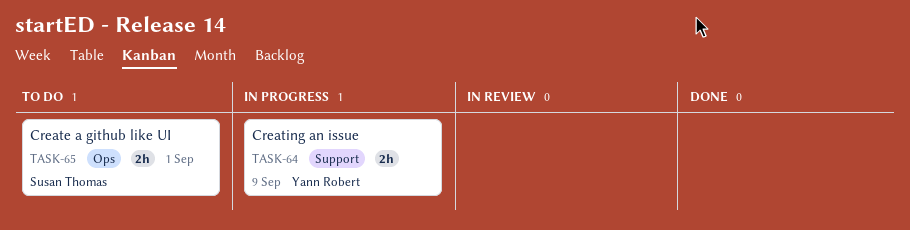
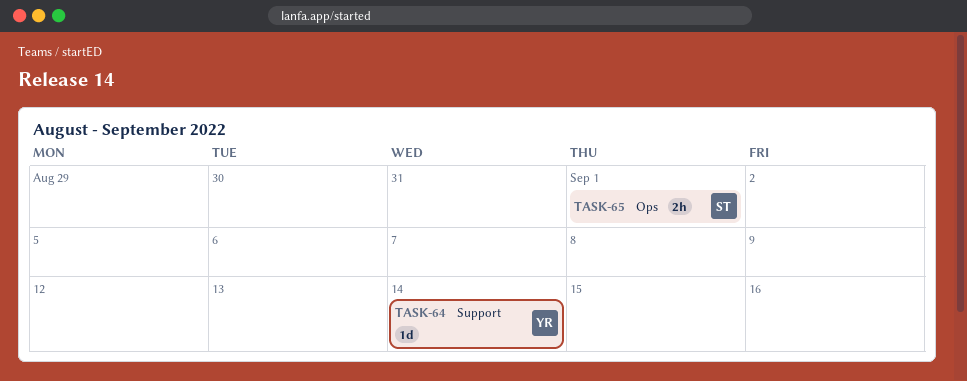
TASK-64, estimate: 2h -> 1d
TASK-64, due: Sep 9 -> Sep 14

